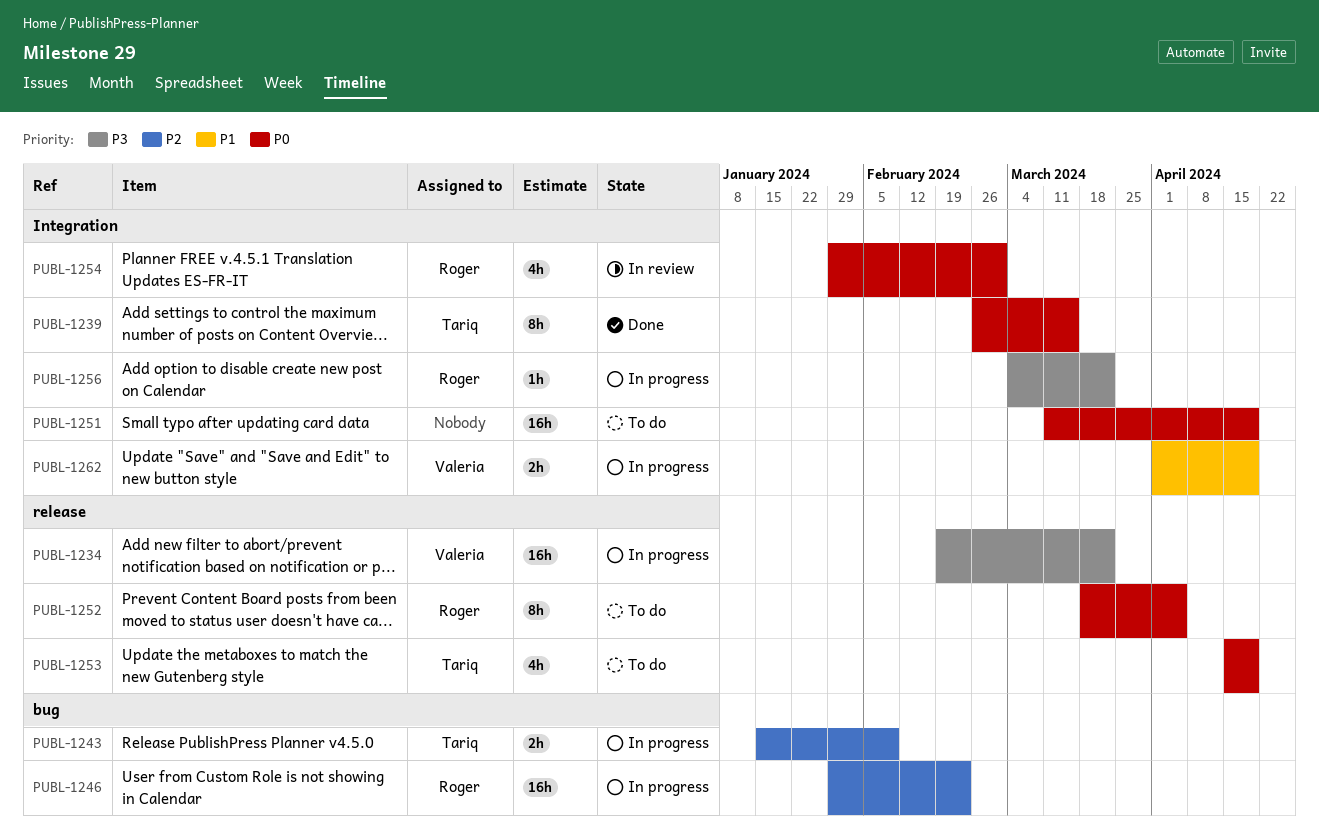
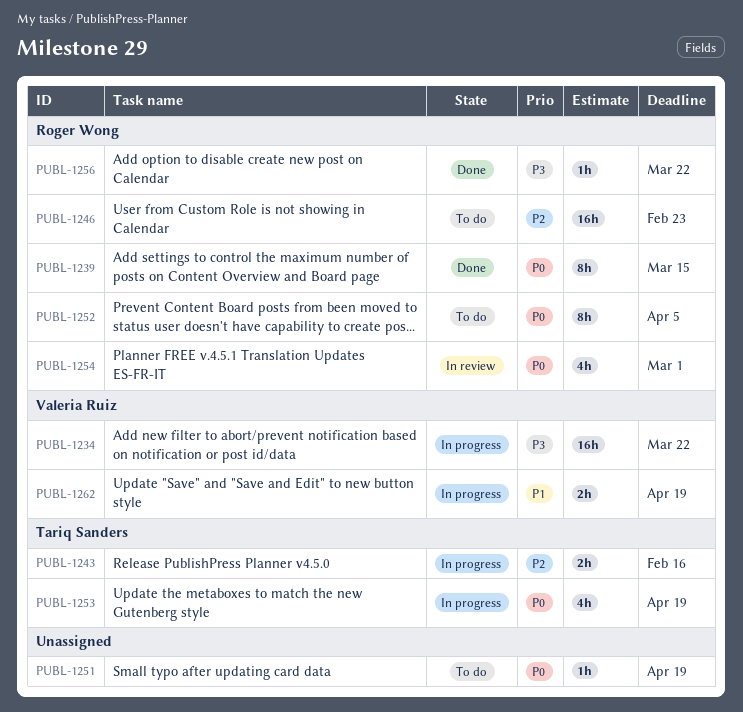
PUBL-1239, owner: Tariq Sanders -> Roger Wong
PUBL-1243, due: Feb 9 -> Feb 16
PUBL-1246, status: In progress -> To do
PUBL-1251, estimate: 16h -> 1h
PUBL-1253, status: To do -> In progress
PUBL-1256, status: In progress -> Done

